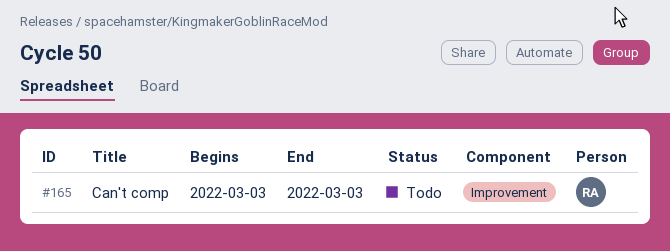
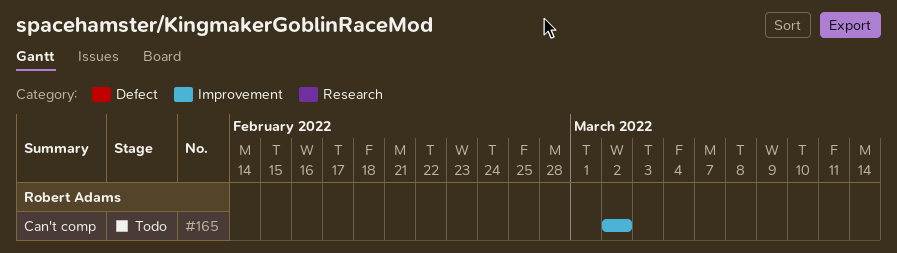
#165, start: Mar 3 -> Mar 2
#165, due: Mar 3 -> Mar 2

